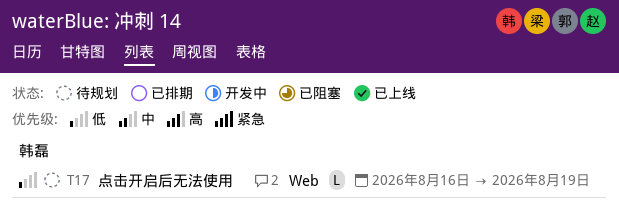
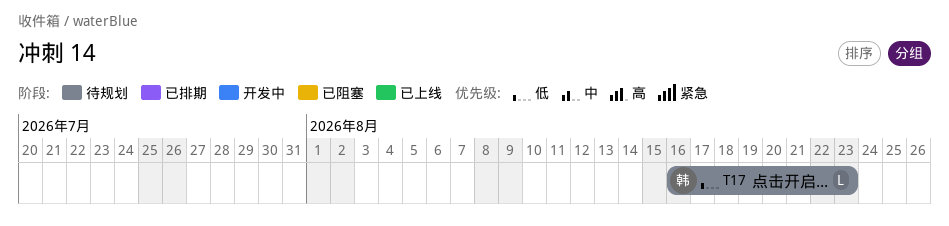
T17, due: Aug 19 -> Aug 23

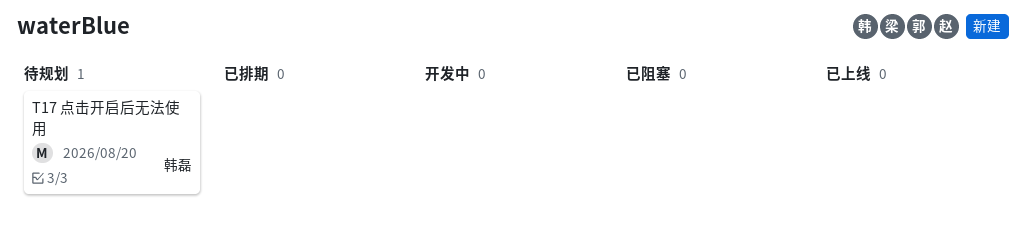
T17, estimate: L -> M
T17, due: Aug 23 -> Aug 20

